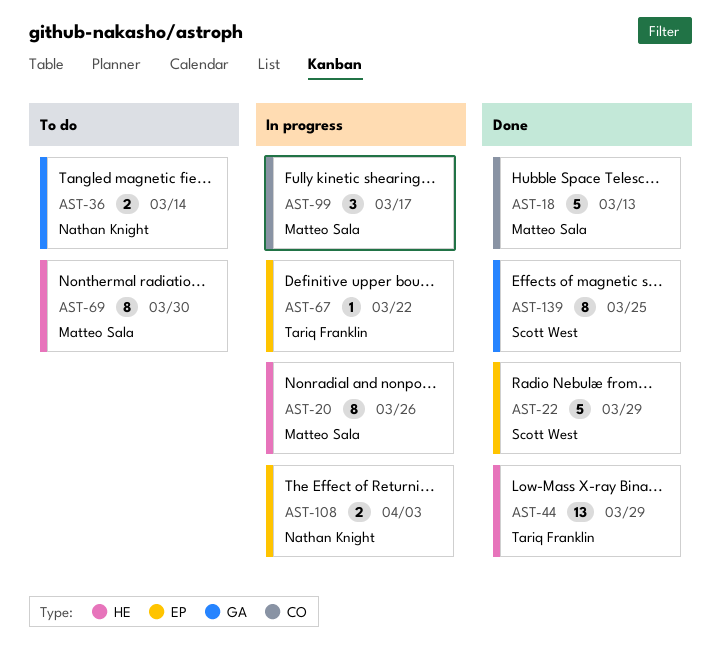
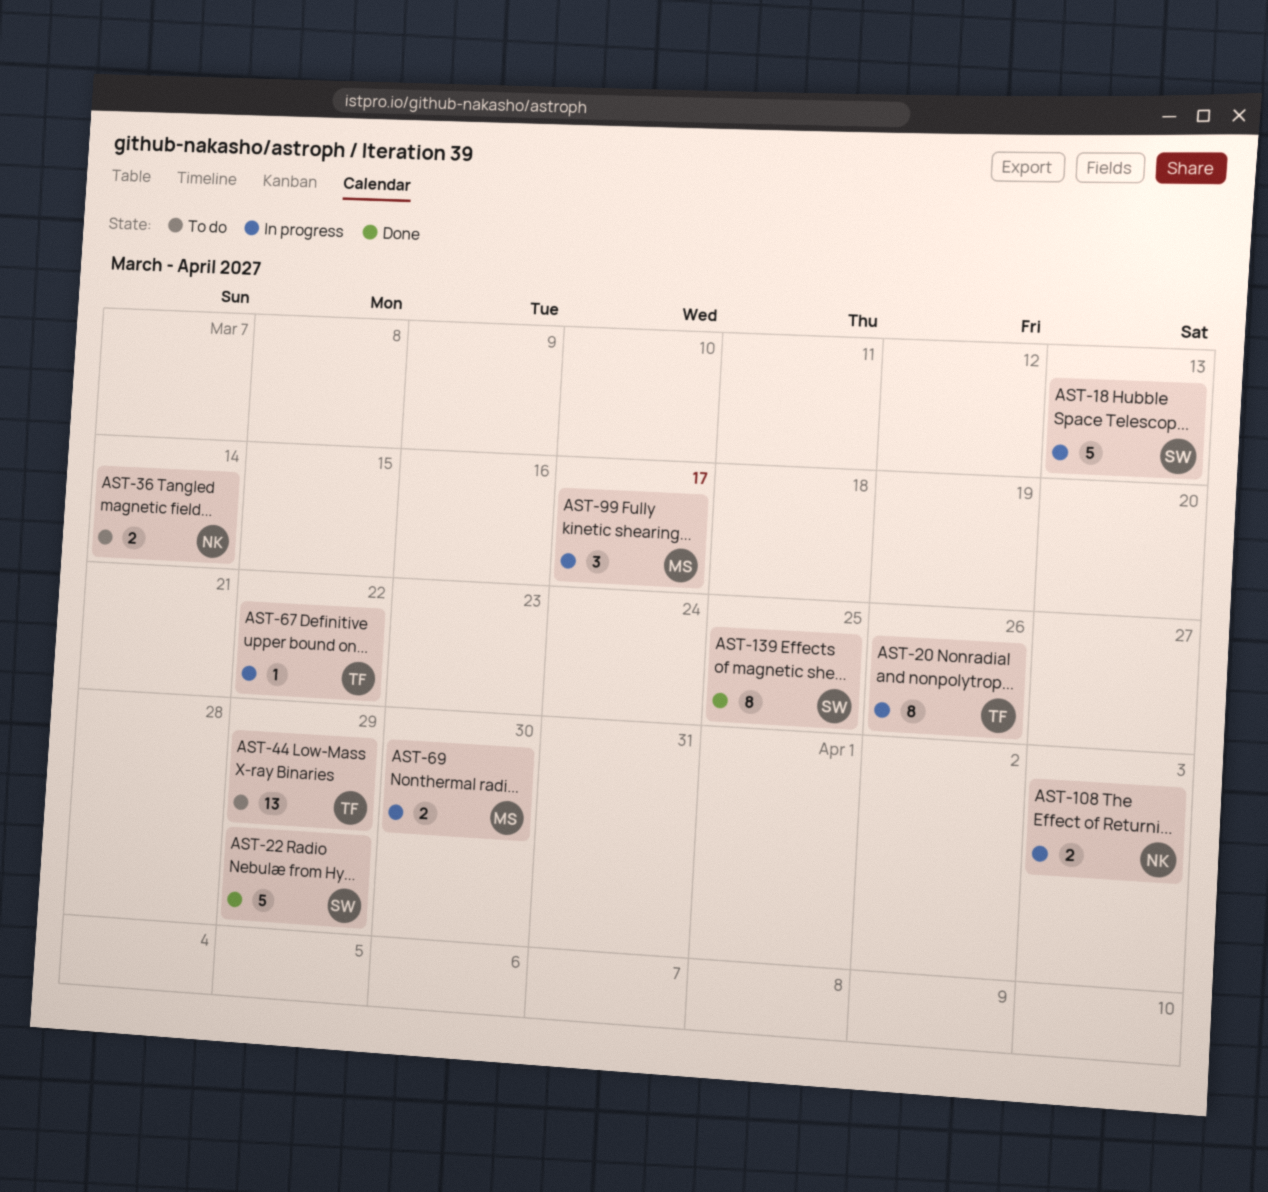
AST-18, status: Done -> In progress
AST-18, owner: Matteo Sala -> Scott West
AST-20, owner: Matteo Sala -> Tariq Franklin
AST-44, status: Done -> To do
AST-69, status: To do -> In progress
AST-69, estimate: 8 -> 2

